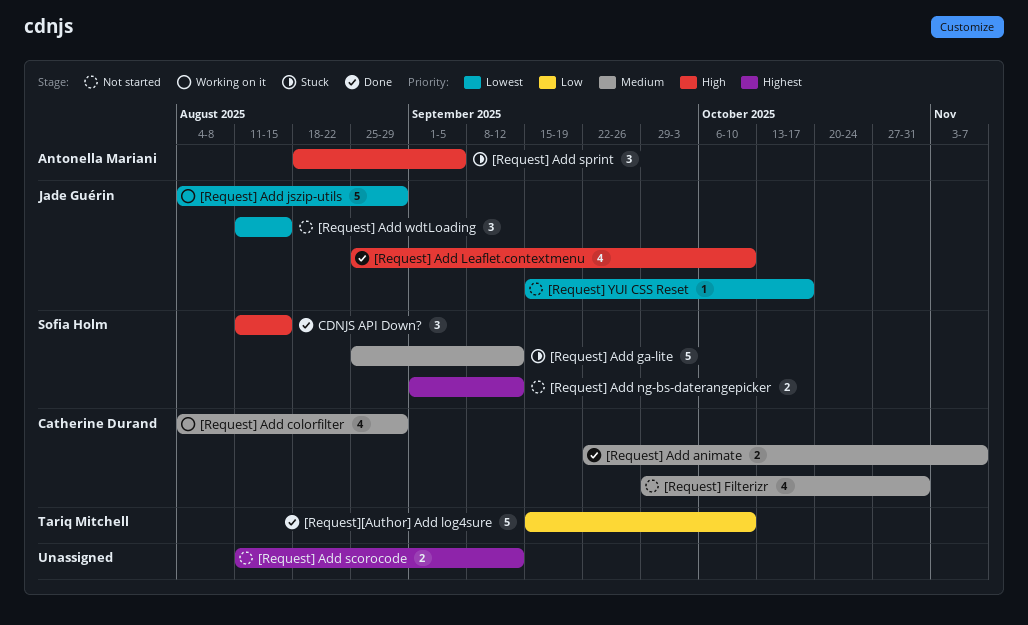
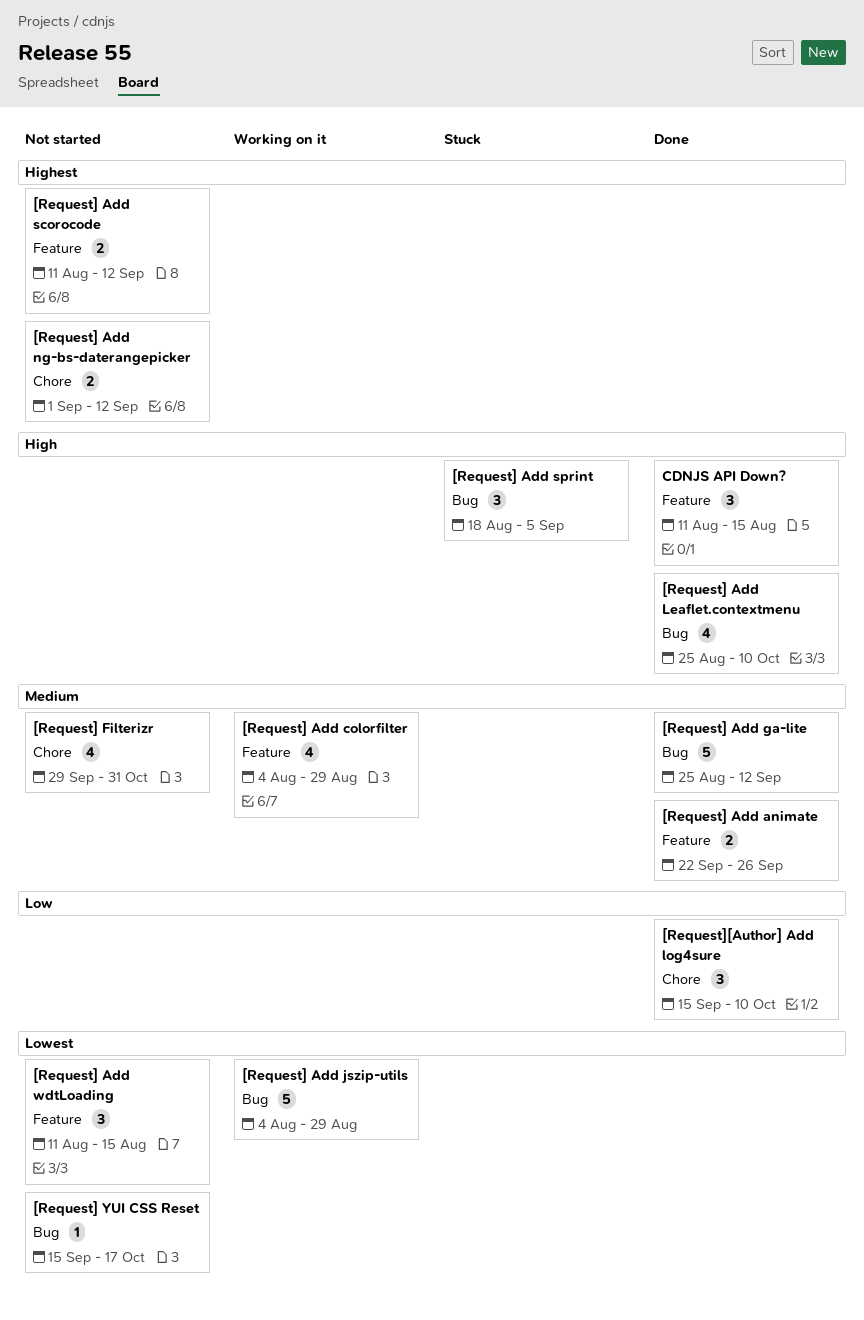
[Request] Add animate, due: Nov 7 -> Sep 26
[Request] Add ga-lite, status: Stuck -> Done
[Request][Author] Add log4sure, estimate: 5 -> 3

